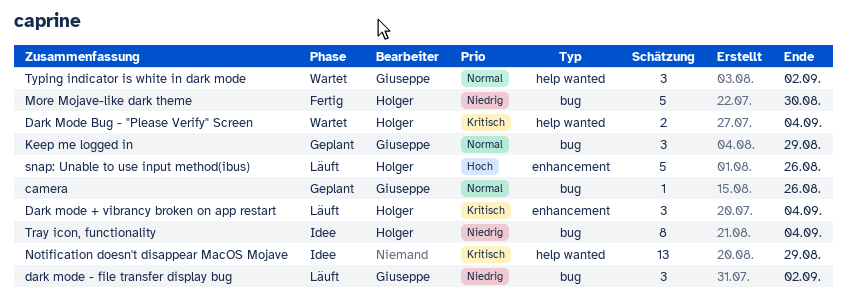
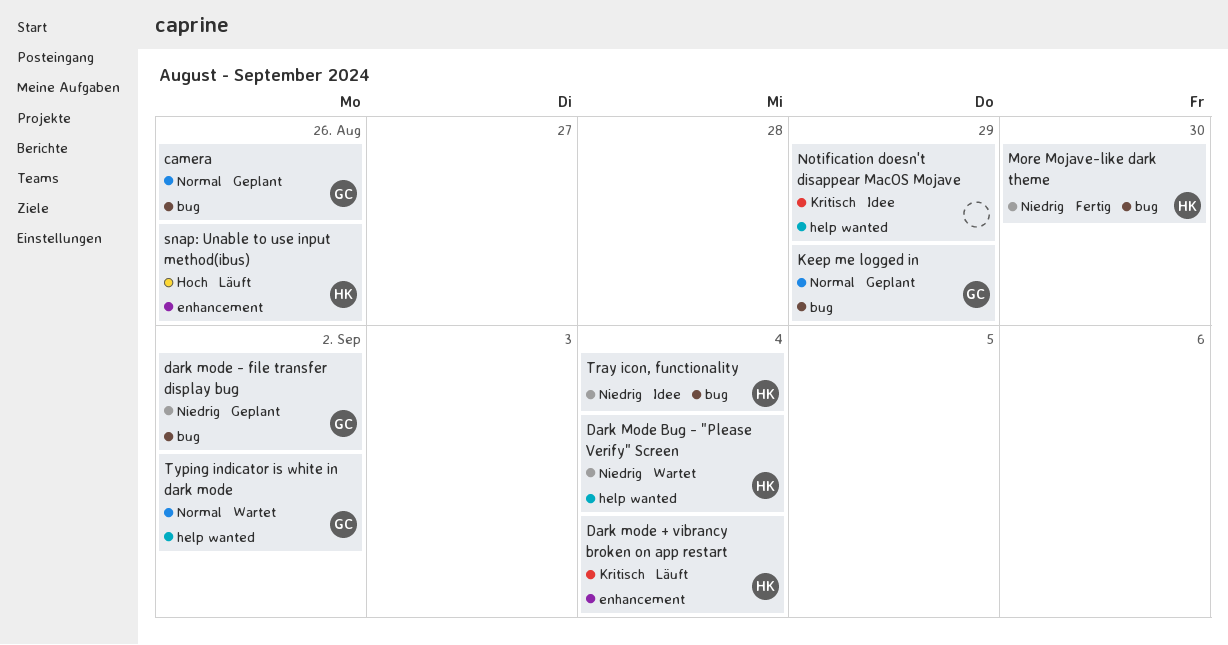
dark mode - file transfer display bug, status: Läuft -> Geplant
Dark Mode Bug - "Please Verify" Screen, priority: Kritisch -> Niedrig

